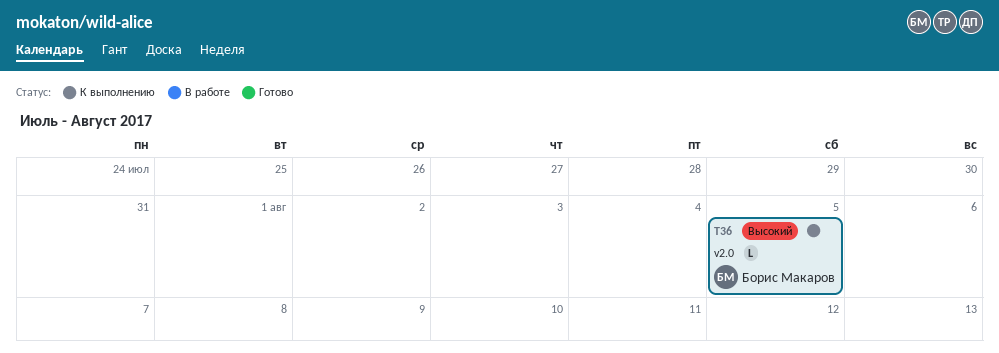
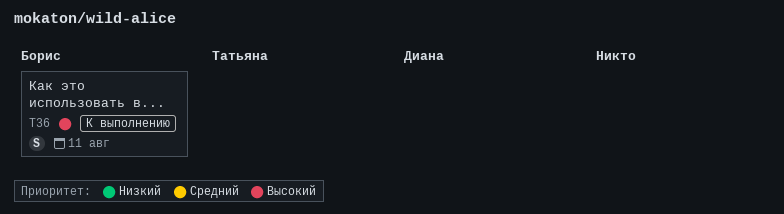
T36, estimate: L -> S
T36, due: Aug 5 -> Aug 11

